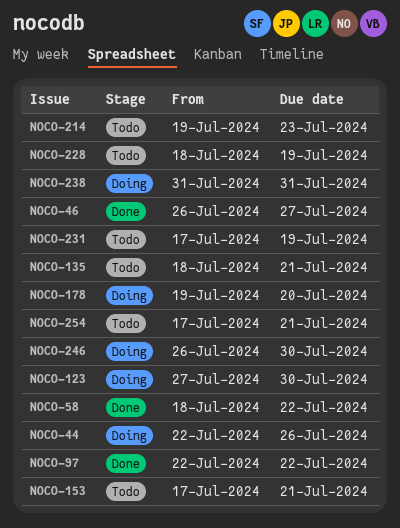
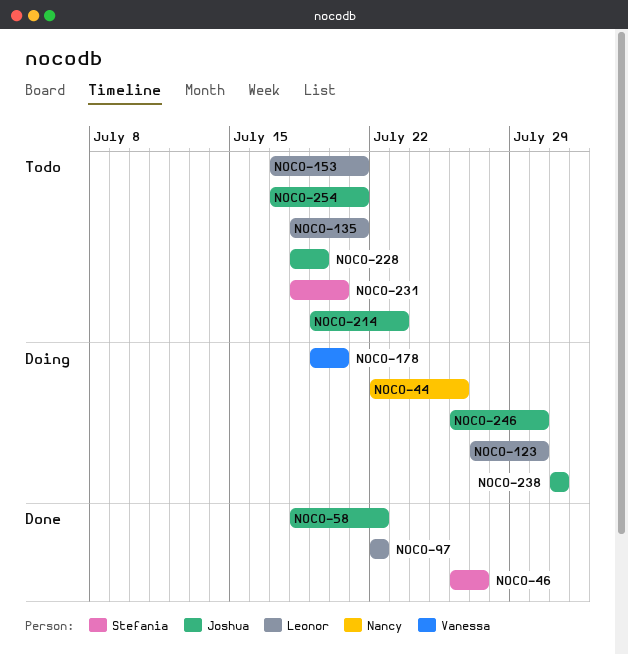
NOCO-231, start: Jul 17 -> Jul 18
NOCO-231, due: Jul 19 -> Jul 20

